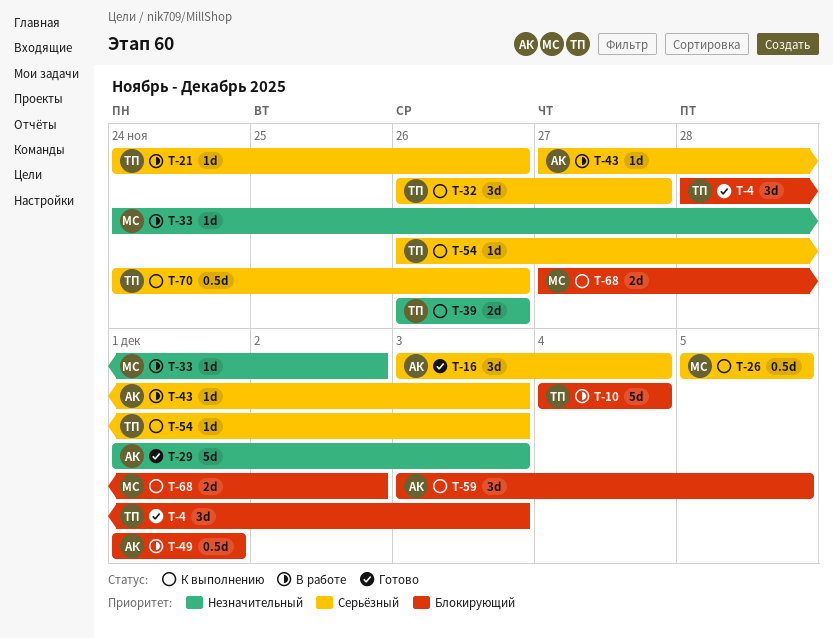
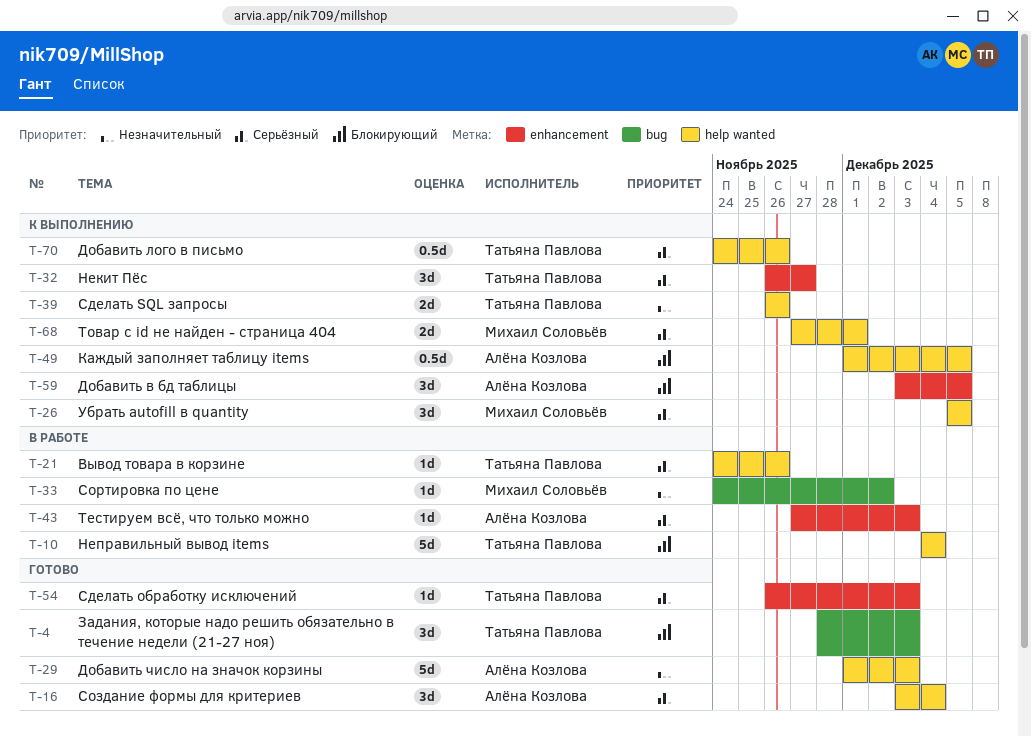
T-26, estimate: 0.5d -> 3d
T-49, status: В работе -> К выполнению
T-49, due: Dec 1 -> Dec 5
T-54, status: К выполнению -> Готово
T-68, priority: Блокирующий -> Серьёзный
T-68, due: Dec 2 -> Dec 1

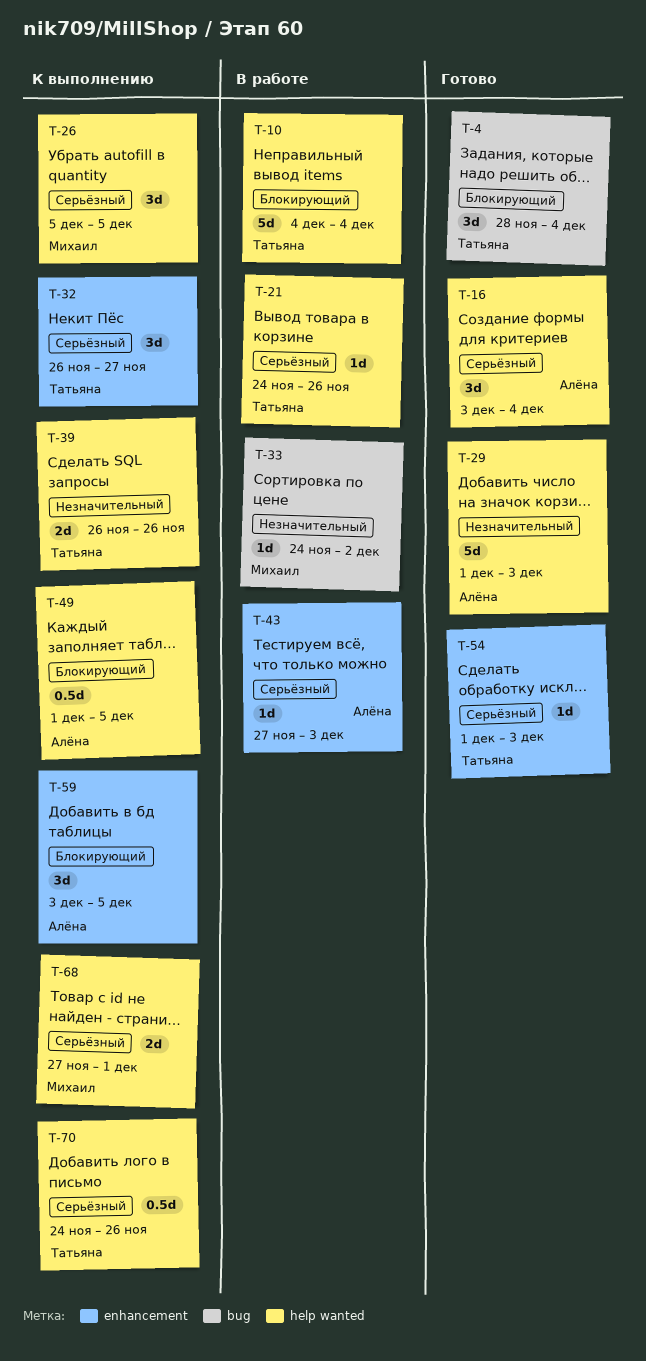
T-4, due: Dec 3 -> Dec 4
T-54, start: Nov 26 -> Dec 1

